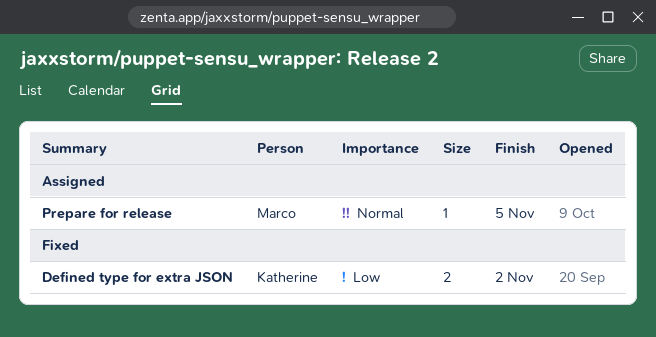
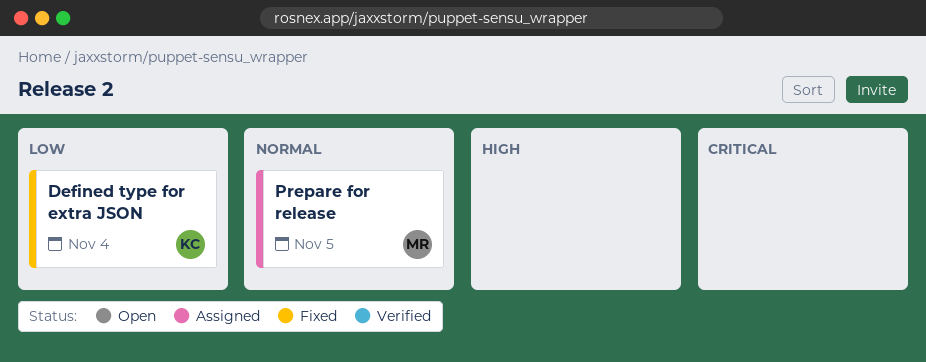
Defined type for extra JSON, due: Nov 2 -> Nov 4

